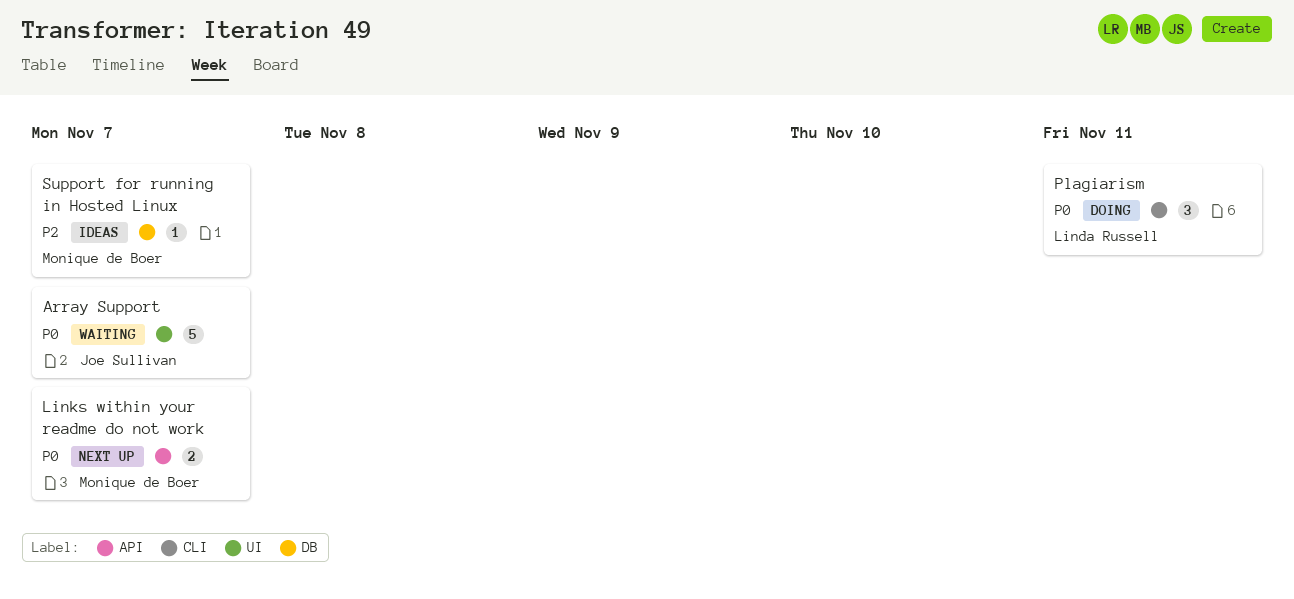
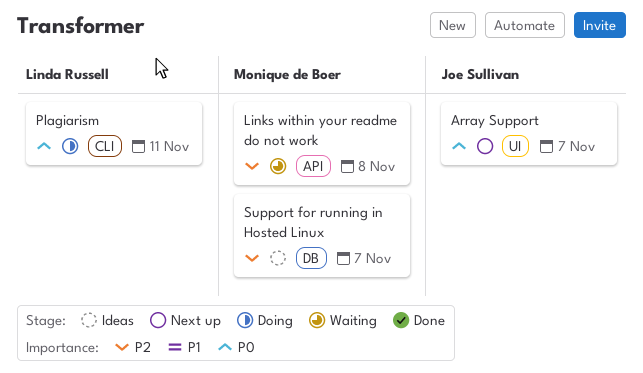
Array Support, status: Waiting -> Next up
Links within your readme do not work, status: Next up -> Waiting
Links within your readme do not work, priority: P0 -> P2
Links within your readme do not work, due: Nov 7 -> Nov 8

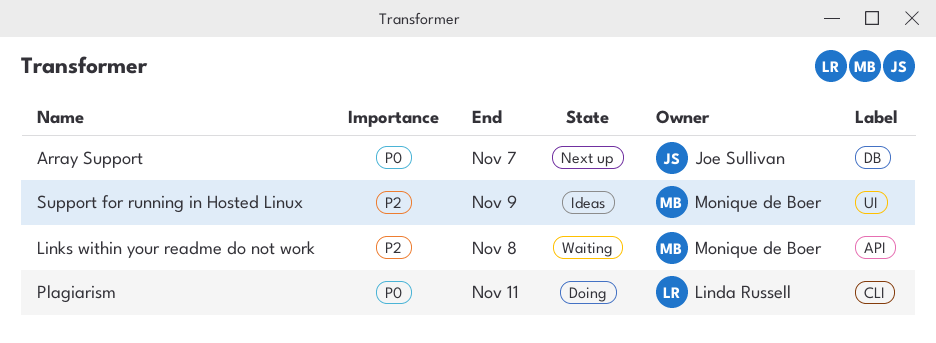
Array Support, label: UI -> DB
Support for running in Hosted Linux, label: DB -> UI
Support for running in Hosted Linux, due: Nov 7 -> Nov 9

